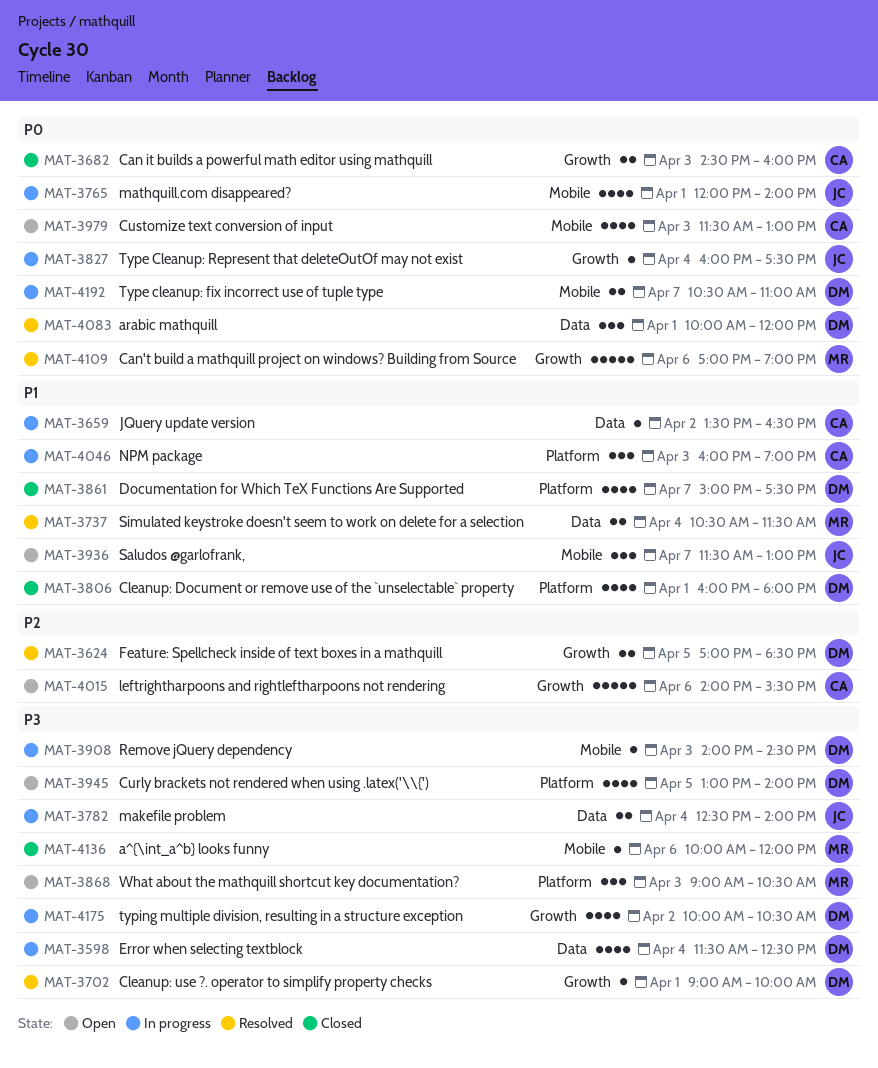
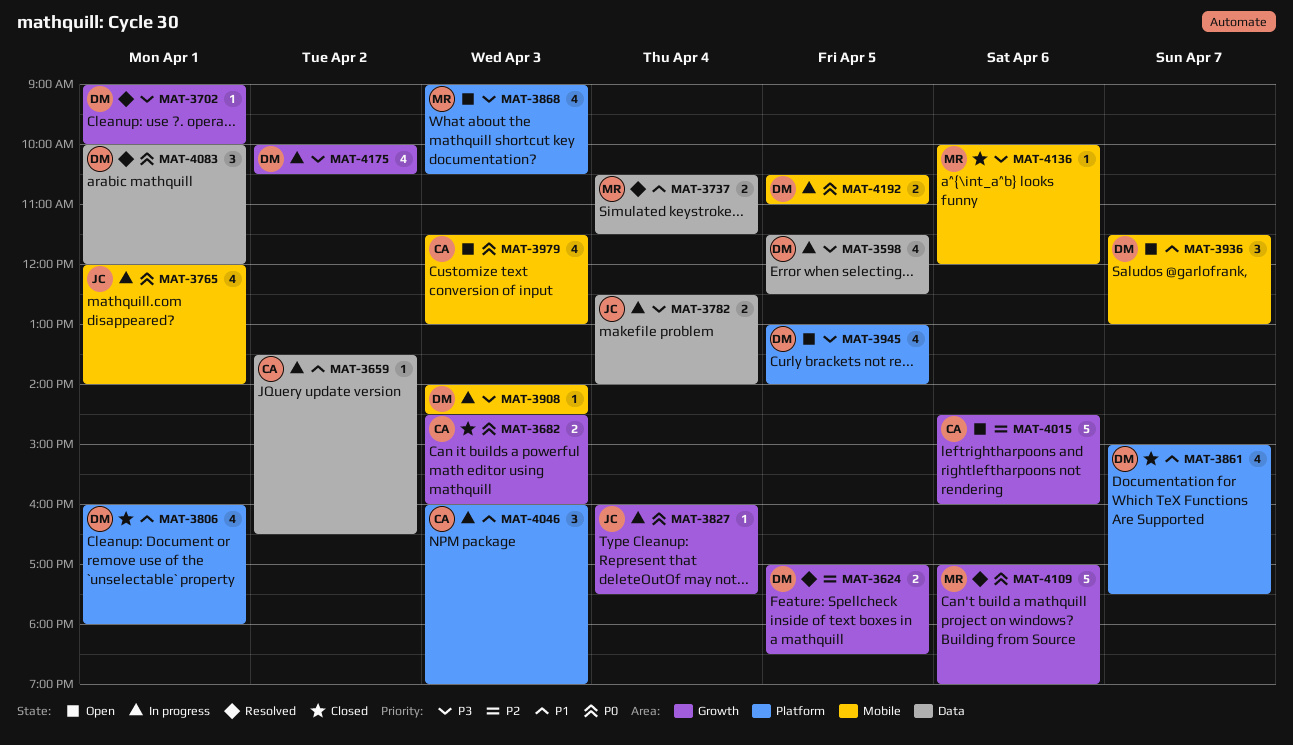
MAT-3598, day: Apr 4 -> Apr 5
MAT-3868, estimate: 3 -> 4
MAT-3936, owner: JC -> DM
MAT-4015, begins: 14:00 -> 14:30
MAT-4015, ends: 15:30 -> 16:00
MAT-4192, day: Apr 7 -> Apr 5

